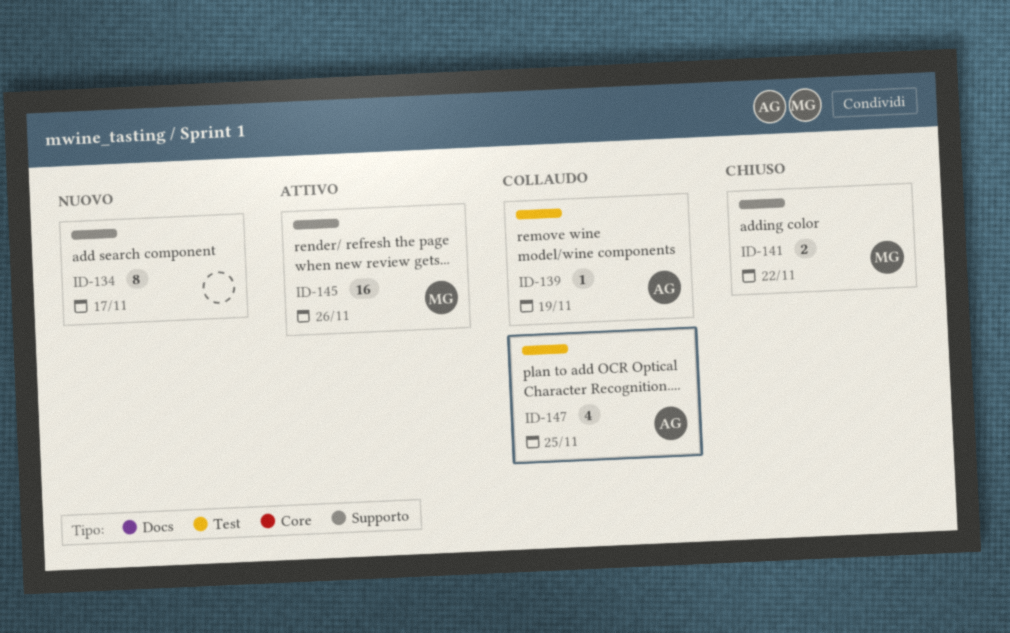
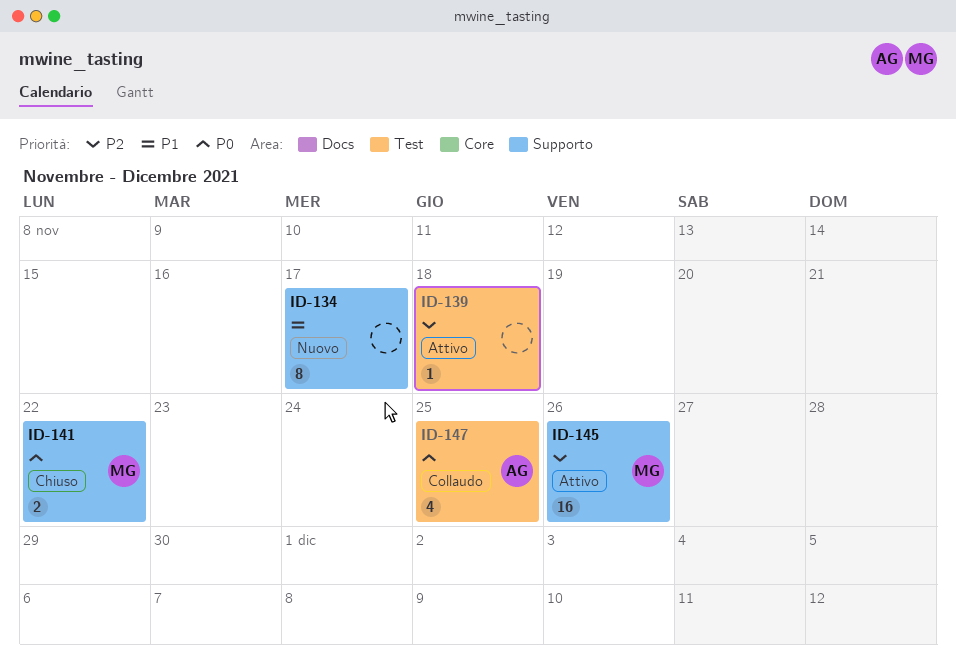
ID-139, status: Collaudo -> Attivo
ID-139, owner: AG -> none
ID-139, due: Nov 19 -> Nov 18

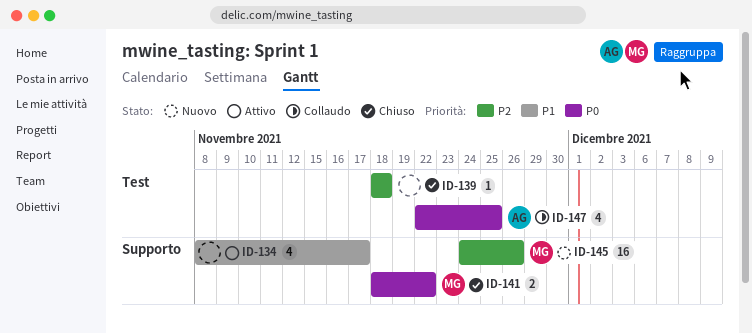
ID-134, status: Nuovo -> Attivo
ID-134, estimate: 8 -> 4
ID-139, status: Attivo -> Chiuso
ID-145, status: Attivo -> Nuovo

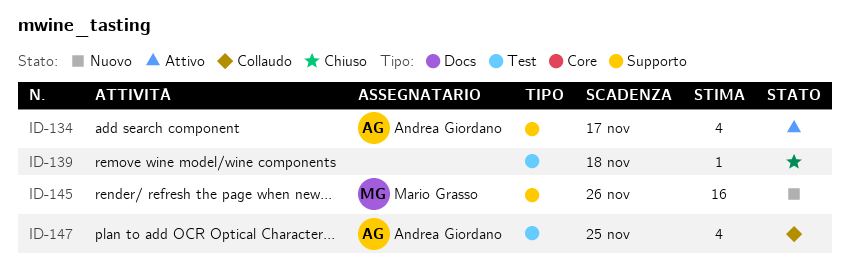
ID-134, owner: none -> Andrea Giordano
ID-141: present -> none

